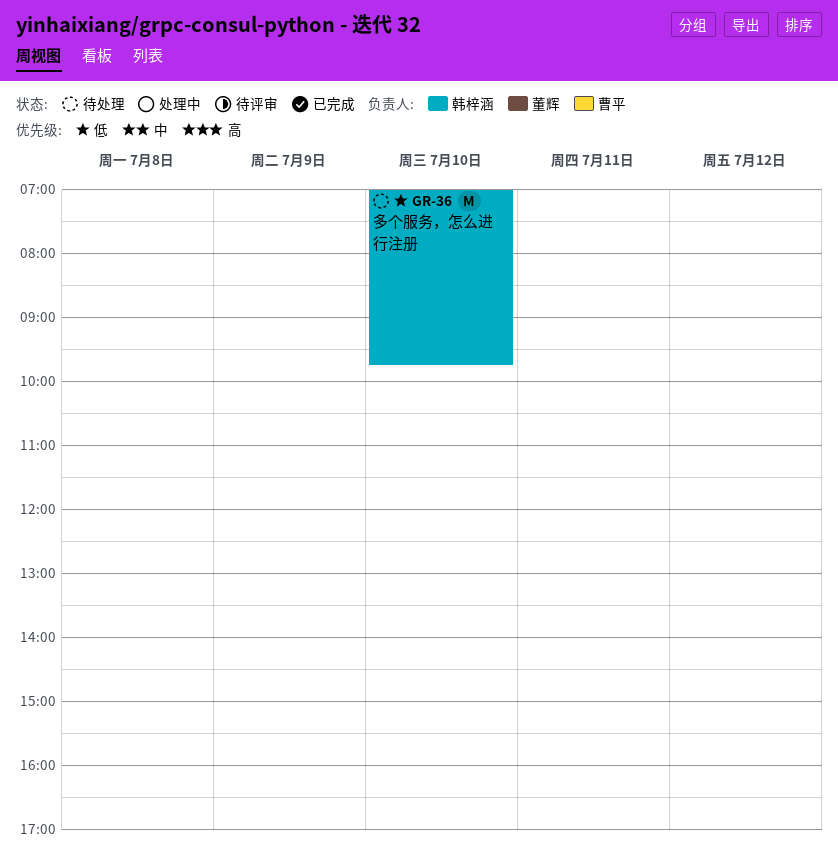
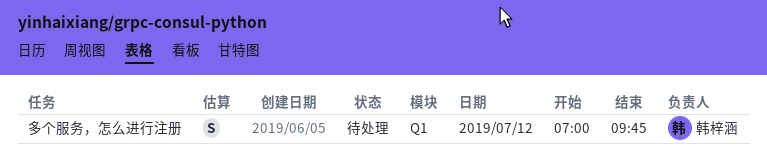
多个服务，怎么进行注册, estimate: M -> S
多个服务，怎么进行注册, day: Jul 10 -> Jul 12

